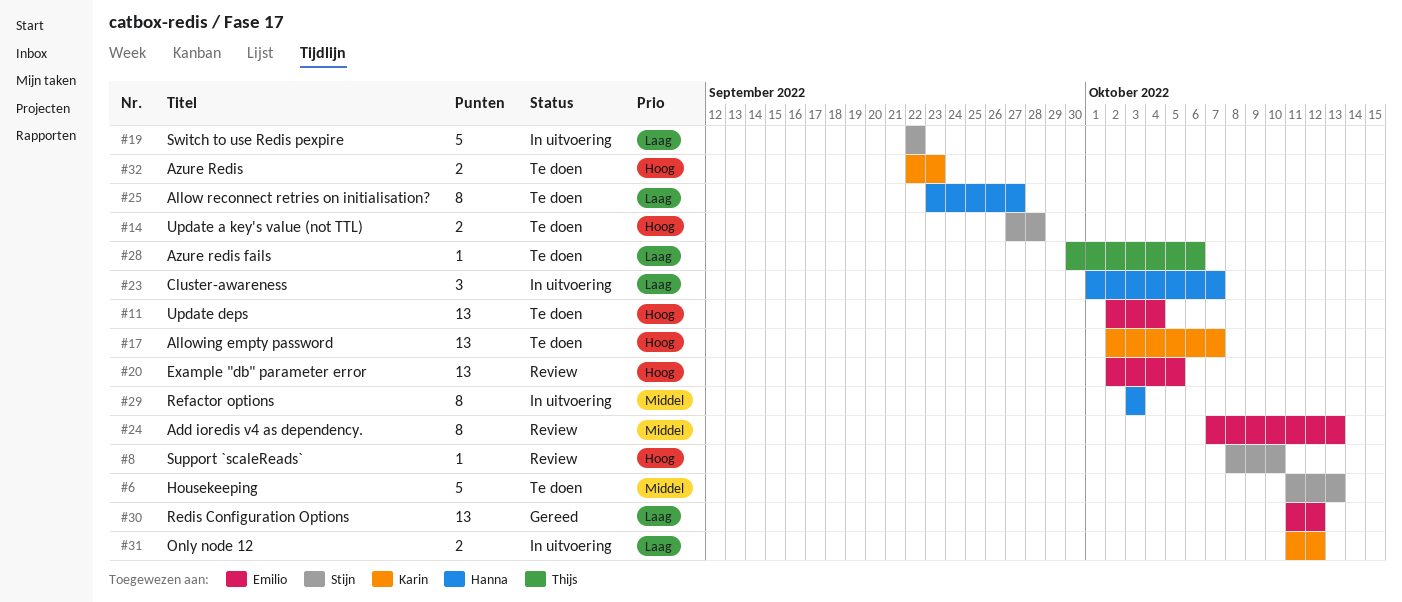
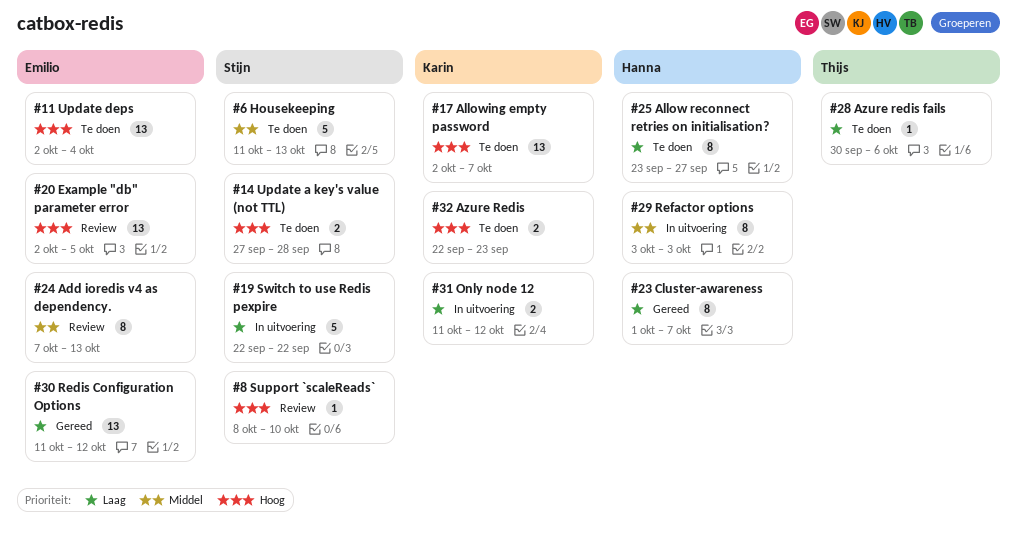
#23, status: In uitvoering -> Gereed
#23, estimate: 3 -> 8

